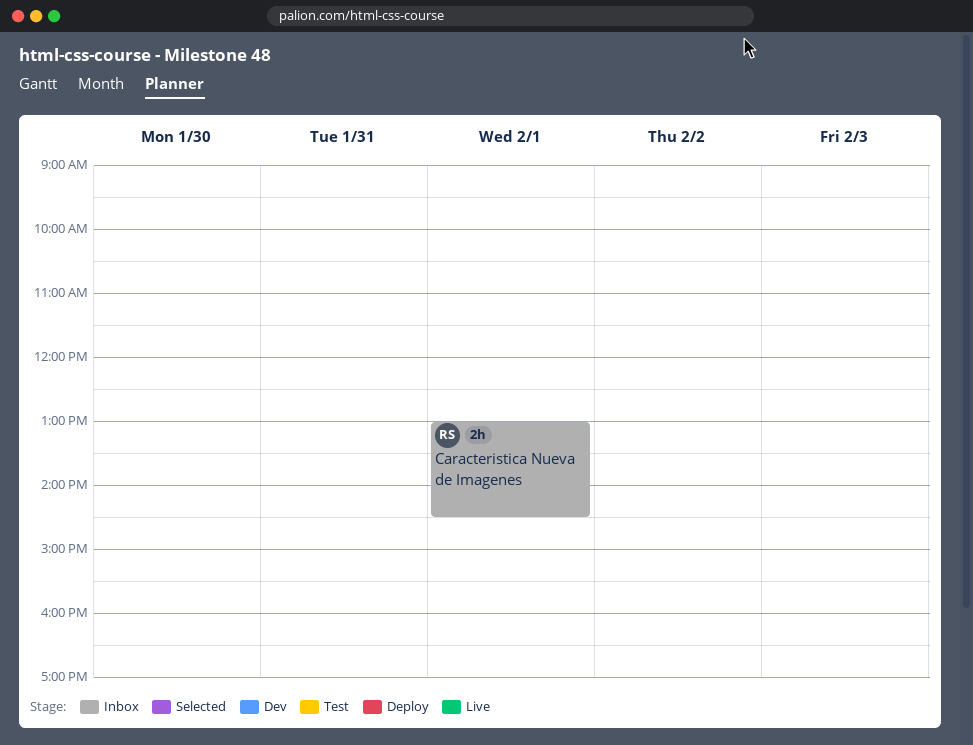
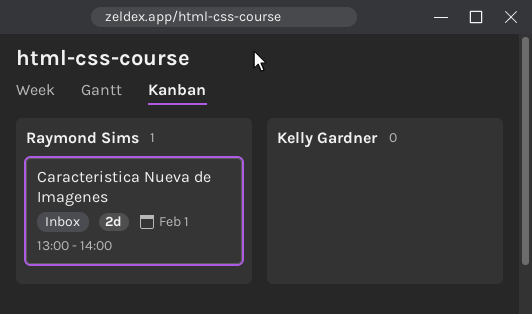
Caracteristica Nueva de Imagenes, estimate: 2h -> 2d
Caracteristica Nueva de Imagenes, ends: 14:30 -> 14:00

